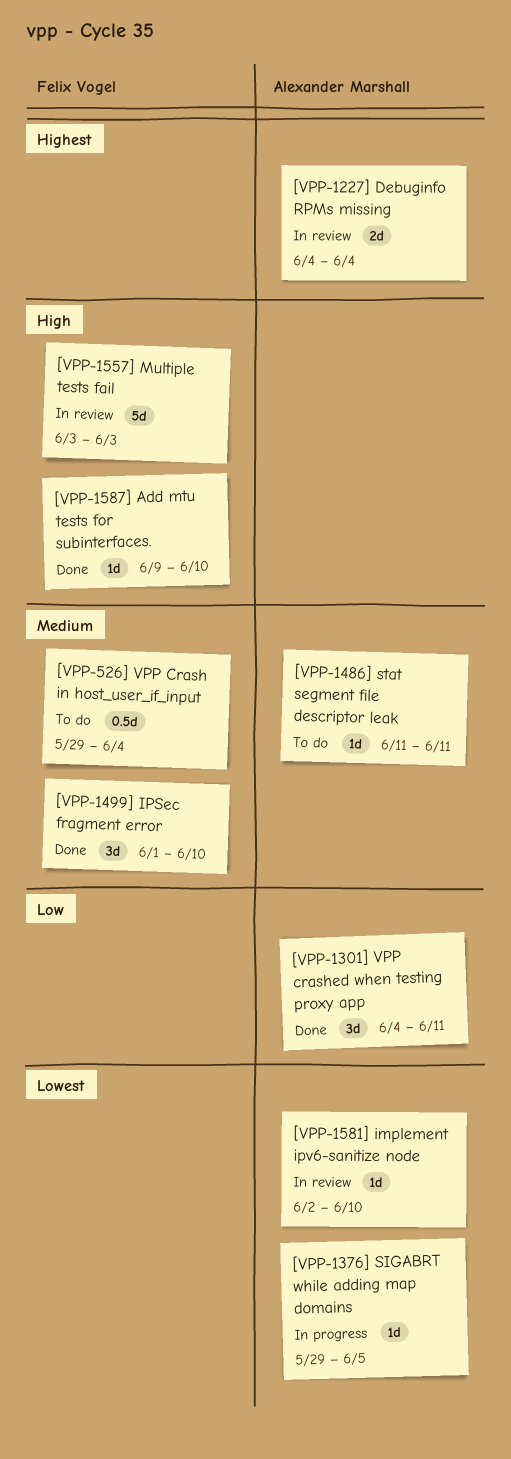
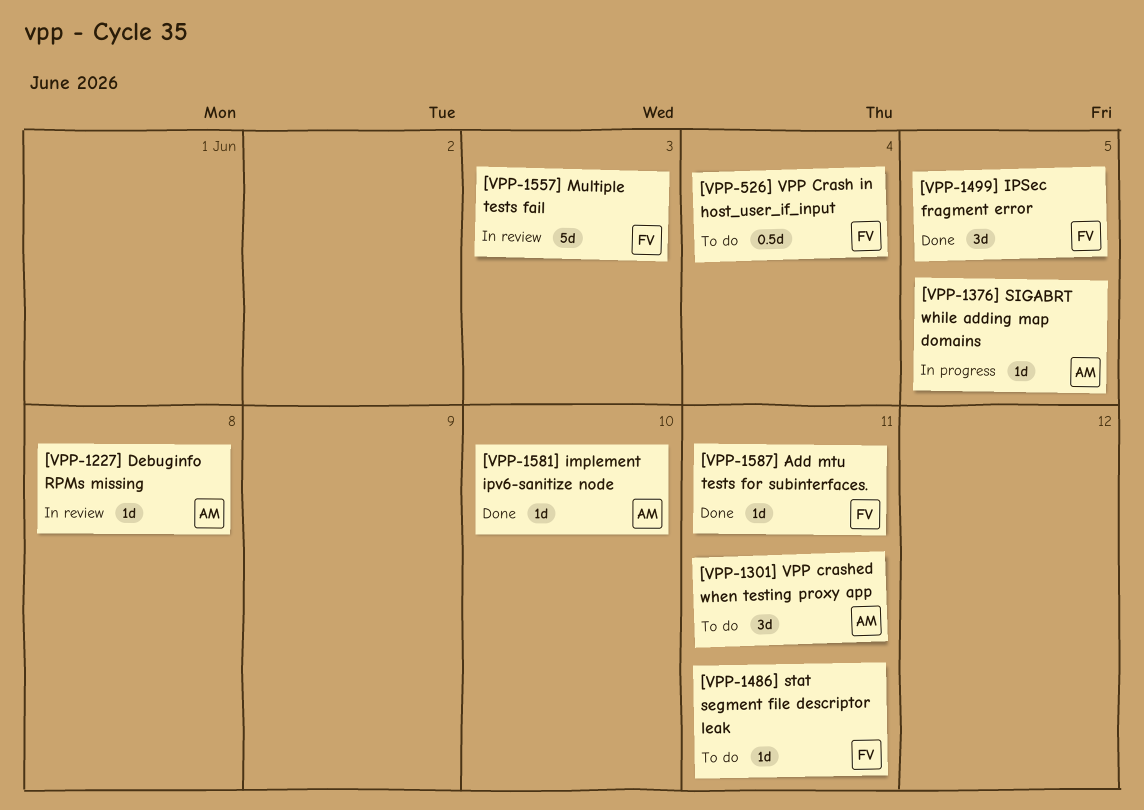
[VPP-1227] Debuginfo RPMs missing, estimate: 2d -> 1d
[VPP-1227] Debuginfo RPMs missing, due: Jun 4 -> Jun 8
[VPP-1301] VPP crashed when testing proxy app, status: Done -> To do
[VPP-1486] stat segment file descriptor leak, owner: Alexander Marshall -> Felix Vogel
[VPP-1499] IPSec fragment error, due: Jun 10 -> Jun 5
[VPP-1581] implement ipv6-sanitize node, status: In review -> Done
[VPP-1587] Add mtu tests for subinterfaces., due: Jun 10 -> Jun 11

